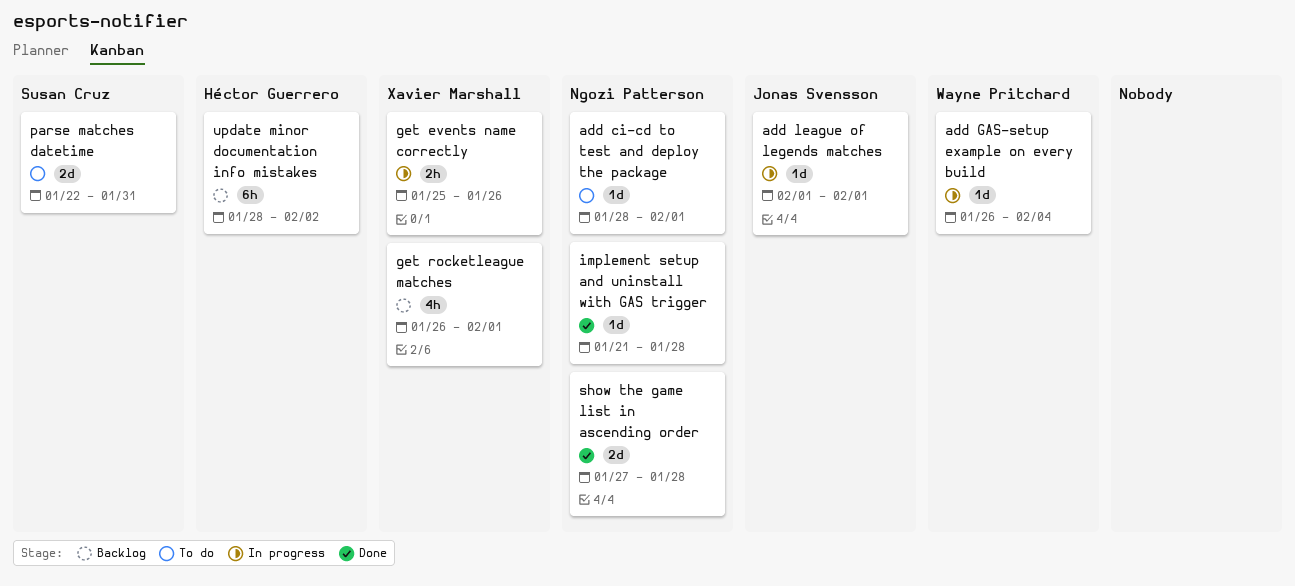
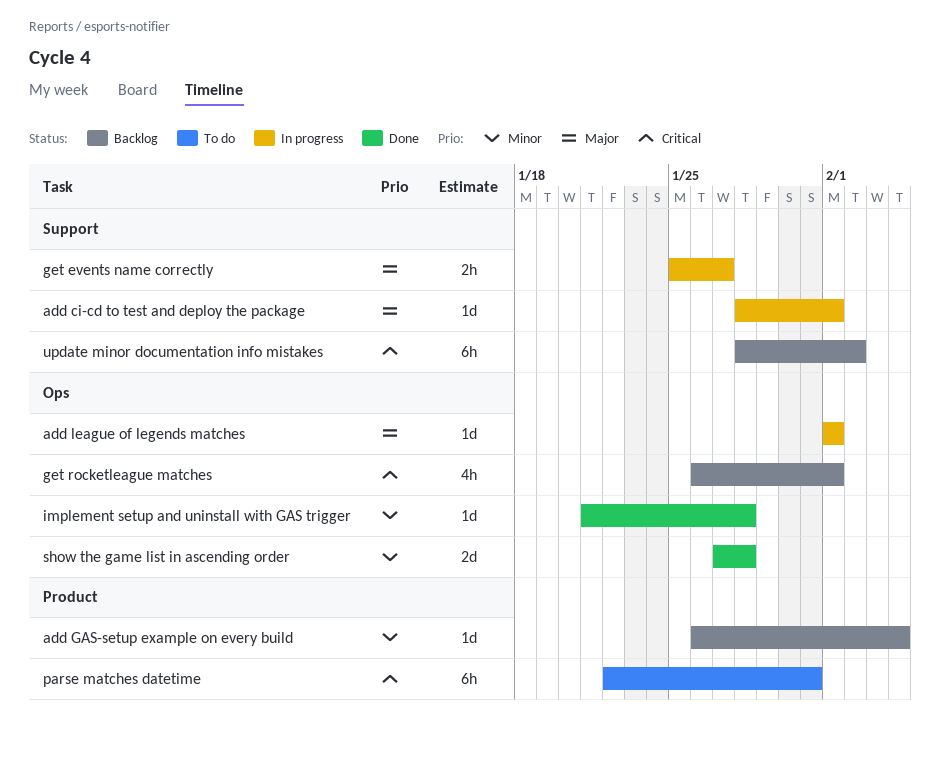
add ci-cd to test and deploy the package, status: To do -> In progress
add GAS-setup example on every build, status: In progress -> Backlog
get events name correctly, due: Jan 26 -> Jan 27
parse matches datetime, estimate: 2d -> 6h

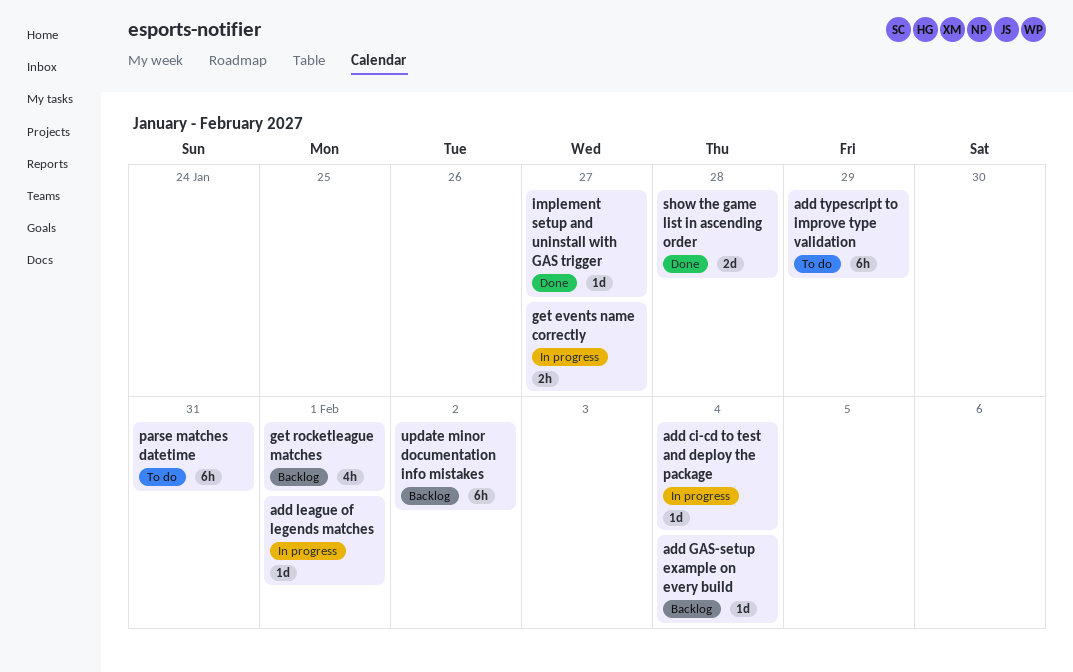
add ci-cd to test and deploy the package, due: Feb 1 -> Feb 4
add typescript to improve type validation: none -> present
implement setup and uninstall with GAS trigger, due: Jan 28 -> Jan 27

